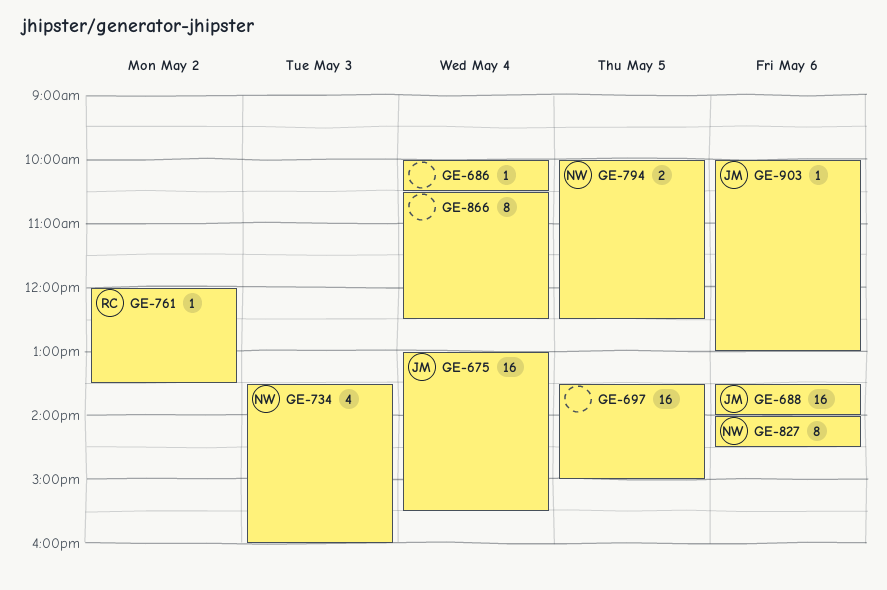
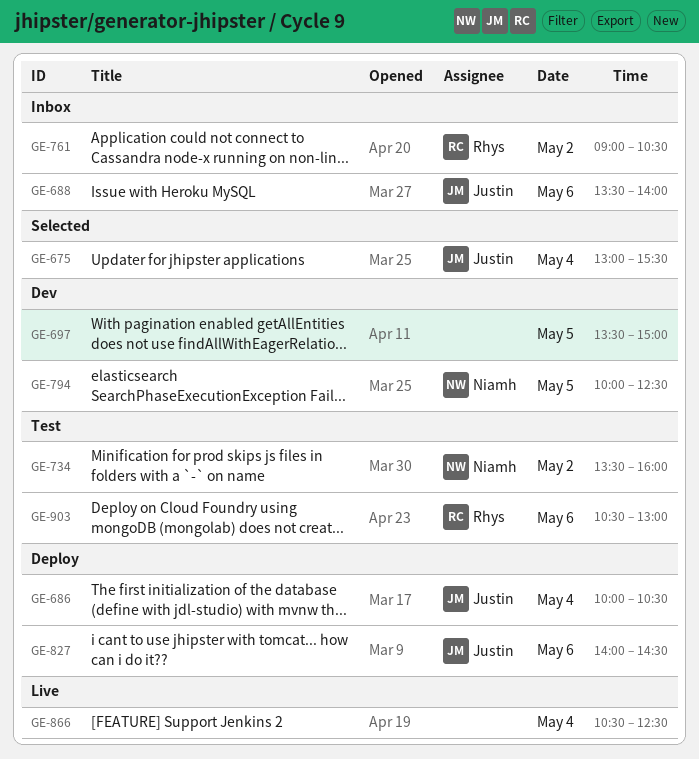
GE-686, owner: none -> Justin
GE-734, day: May 3 -> May 2
GE-761, begins: 12:00 -> 09:00
GE-761, ends: 13:30 -> 10:30
GE-827, owner: Niamh -> Justin
GE-903, owner: Justin -> Rhys
GE-903, begins: 10:00 -> 10:30

